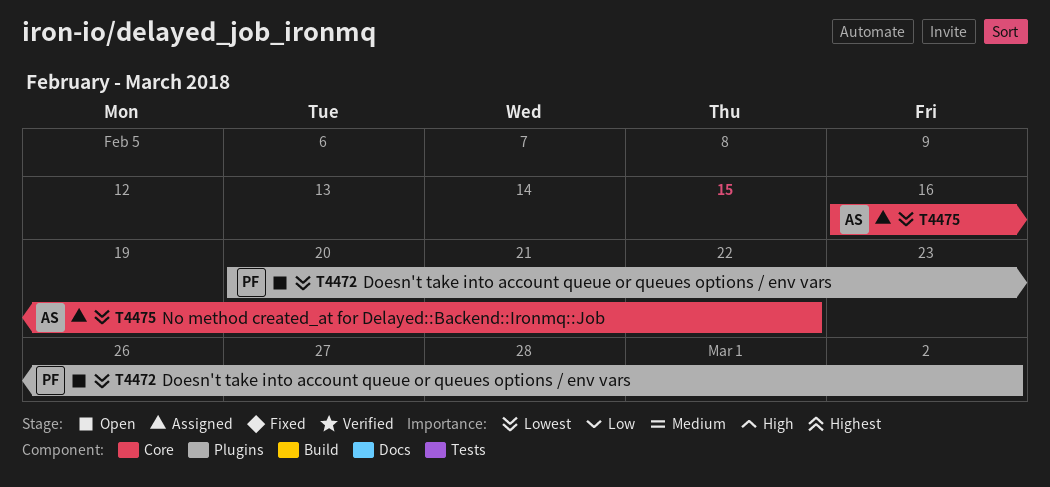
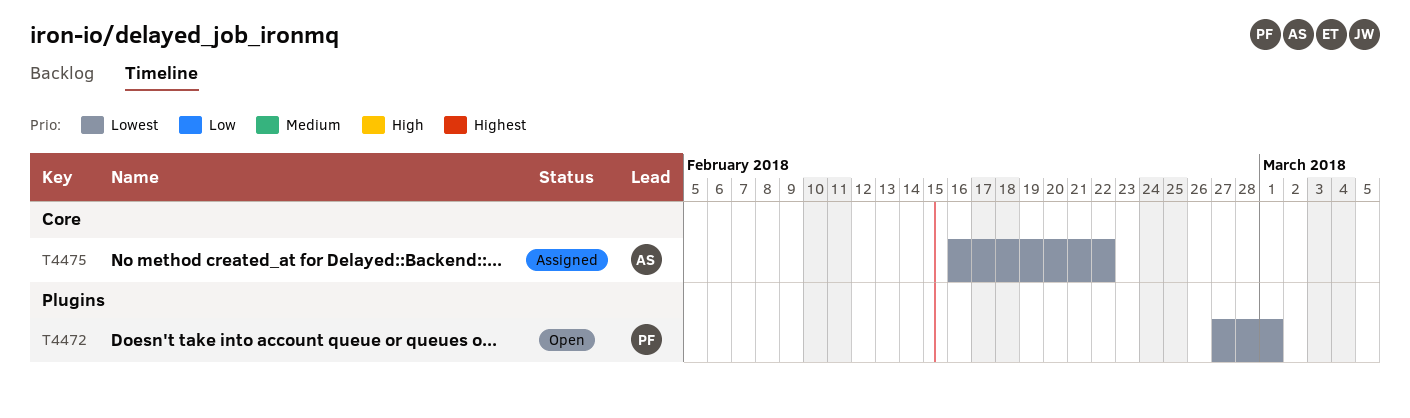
T4472, start: Feb 20 -> Feb 27
T4472, due: Mar 2 -> Mar 1

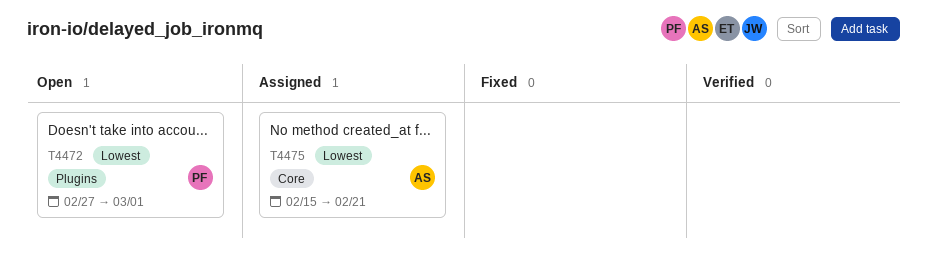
T4475, start: Feb 16 -> Feb 15
T4475, due: Feb 22 -> Feb 21

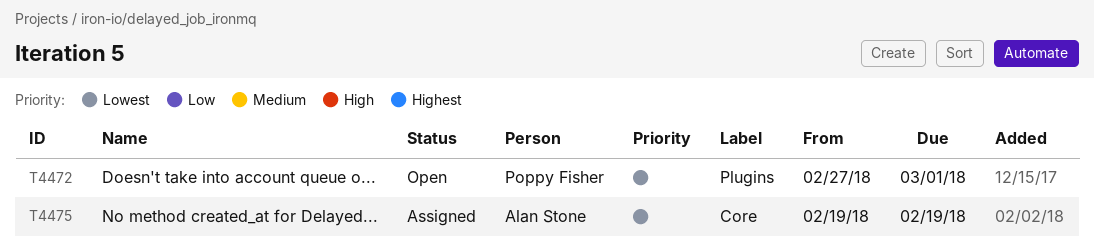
T4475, start: Feb 15 -> Feb 19
T4475, due: Feb 21 -> Feb 19

